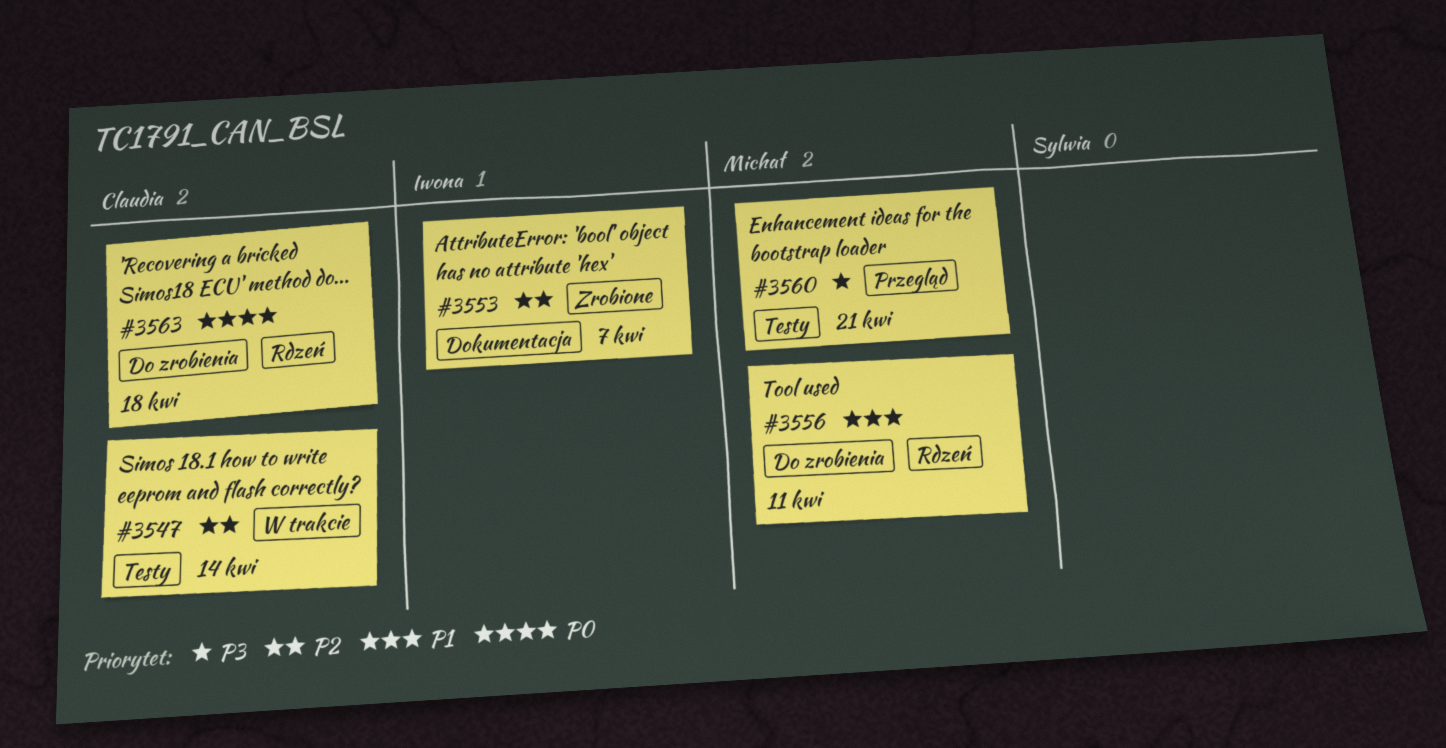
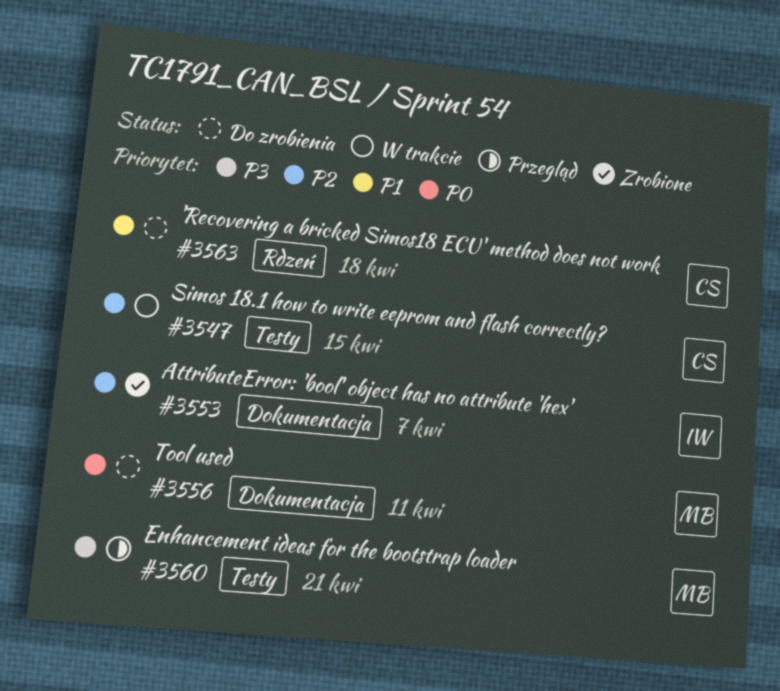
#3547, due: Apr 14 -> Apr 15
#3556, priority: P1 -> P0
#3556, label: Rdzeń -> Dokumentacja
#3563, priority: P0 -> P1

